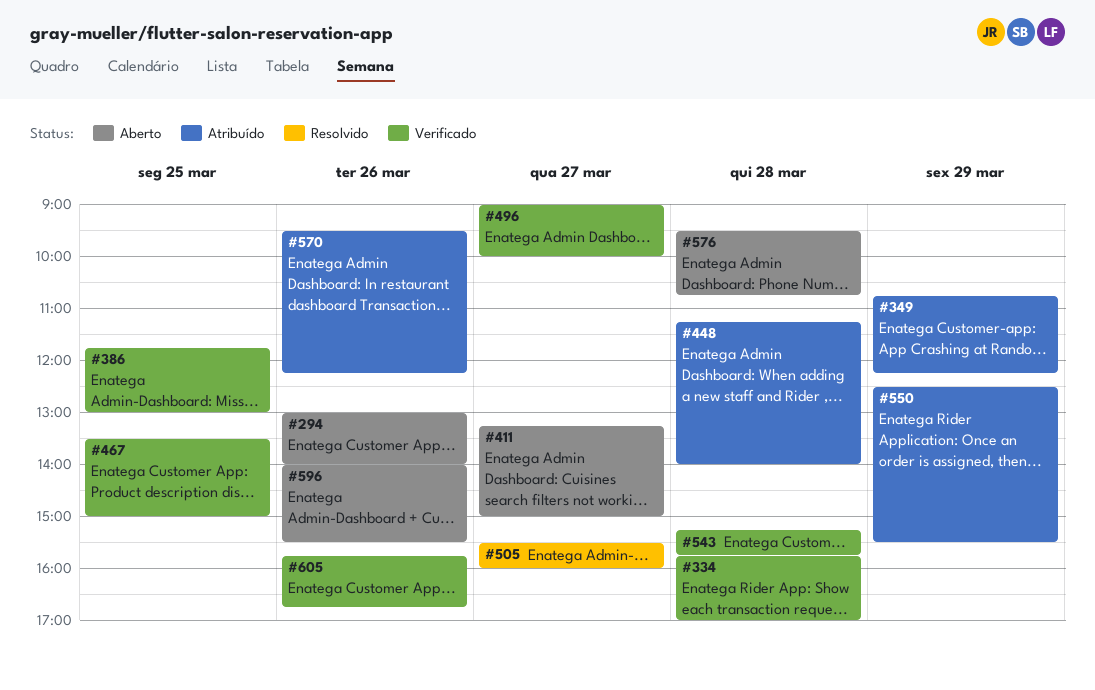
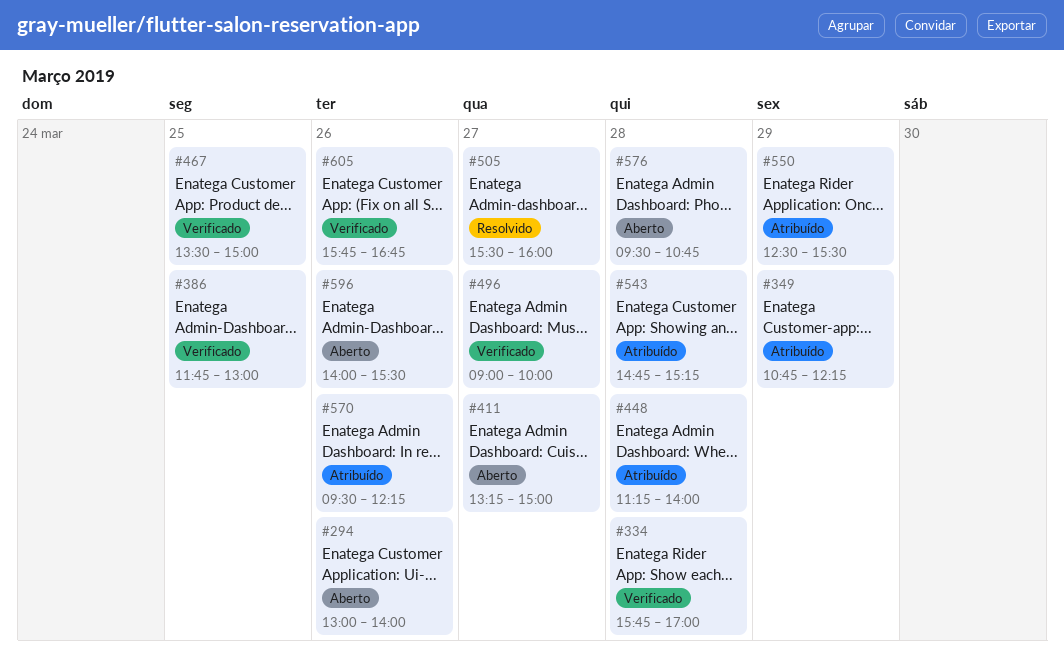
#543, status: Verificado -> Atribuído
#543, begins: 15:15 -> 14:45
#543, ends: 15:45 -> 15:15

